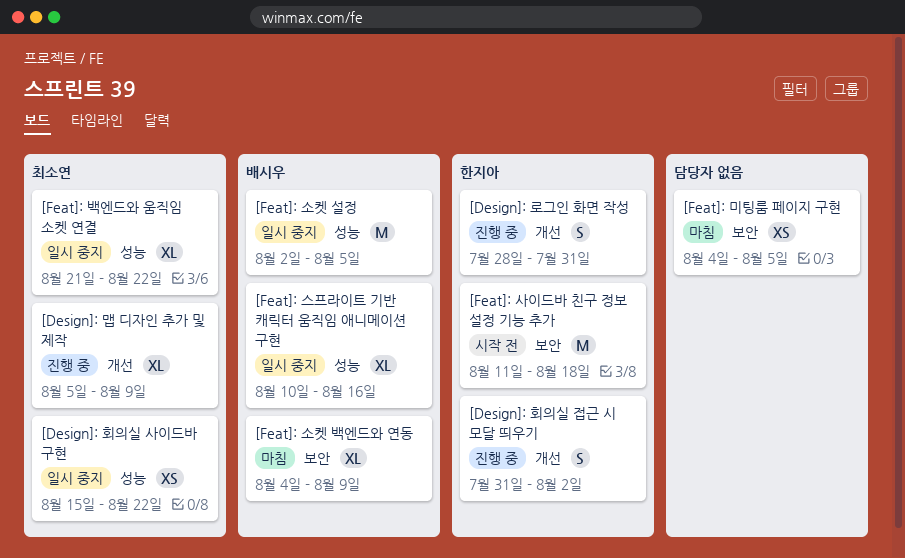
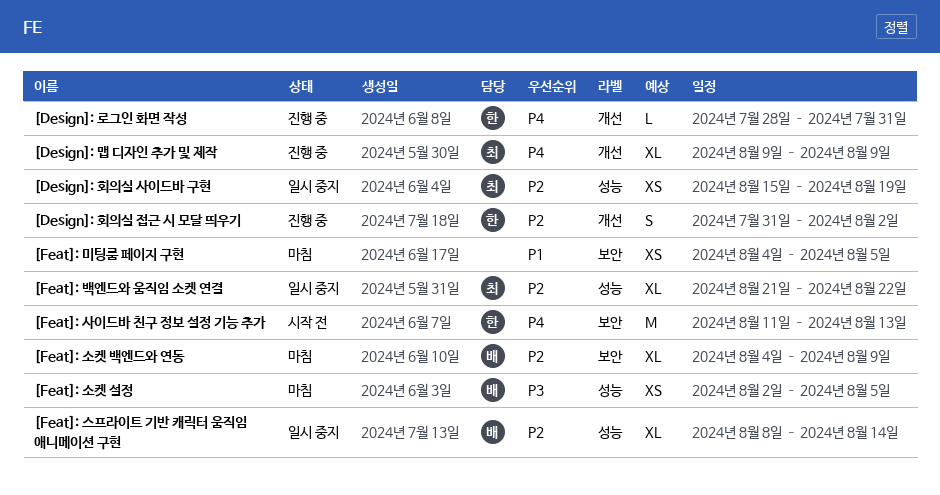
[Design]: 로그인 화면 작성, estimate: S -> L
[Design]: 맵 디자인 추가 및 제작, start: Aug 5 -> Aug 9
[Design]: 회의실 사이드바 구현, due: Aug 22 -> Aug 19
[Feat]: 사이드바 친구 정보 설정 기능 추가, due: Aug 18 -> Aug 13
[Feat]: 소켓 설정, status: 일시 중지 -> 마침
[Feat]: 소켓 설정, estimate: M -> XS
[Feat]: 스프라이트 기반 캐릭터 움직임 애니메이션 구현, start: Aug 10 -> Aug 8
[Feat]: 스프라이트 기반 캐릭터 움직임 애니메이션 구현, due: Aug 16 -> Aug 14

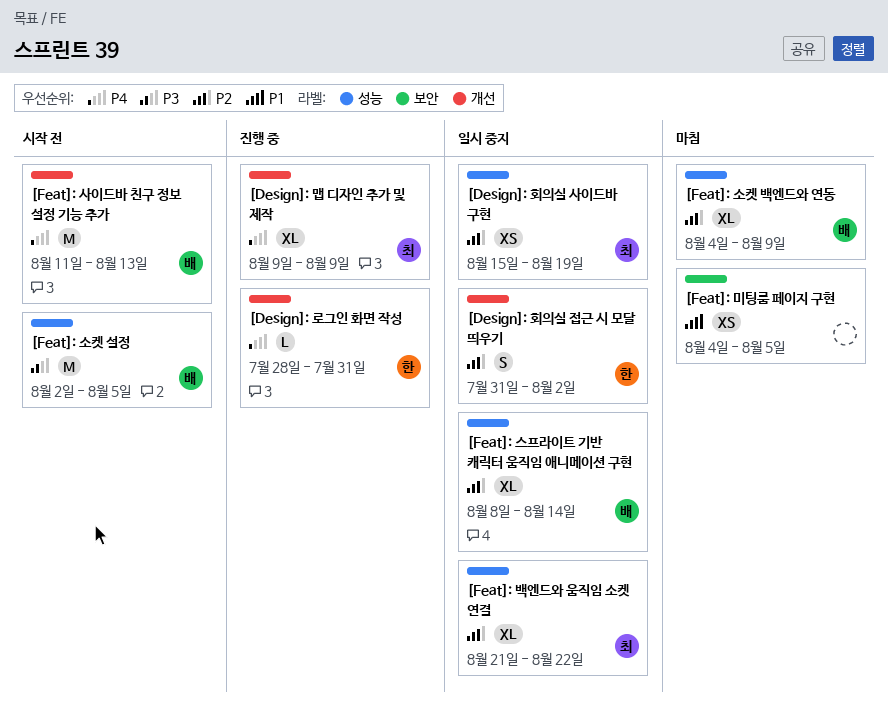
[Design]: 회의실 접근 시 모달 띄우기, status: 진행 중 -> 일시 중지
[Feat]: 사이드바 친구 정보 설정 기능 추가, owner: 한 -> 배
[Feat]: 사이드바 친구 정보 설정 기능 추가, label: 보안 -> 개선
[Feat]: 소켓 백엔드와 연동, label: 보안 -> 성능
[Feat]: 소켓 설정, status: 마침 -> 시작 전
[Feat]: 소켓 설정, estimate: XS -> M

